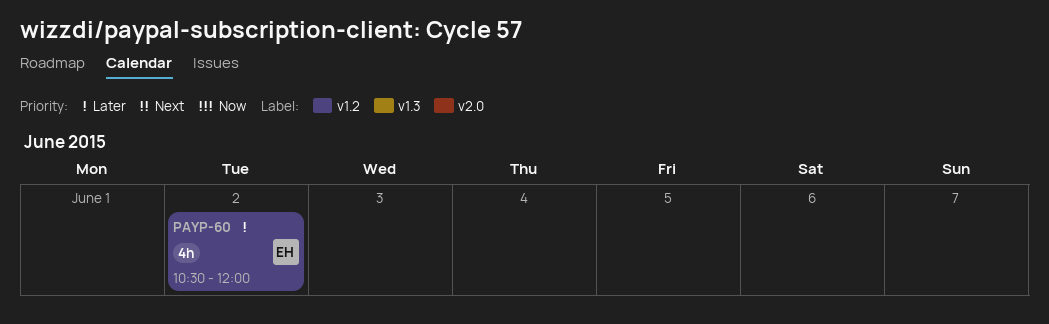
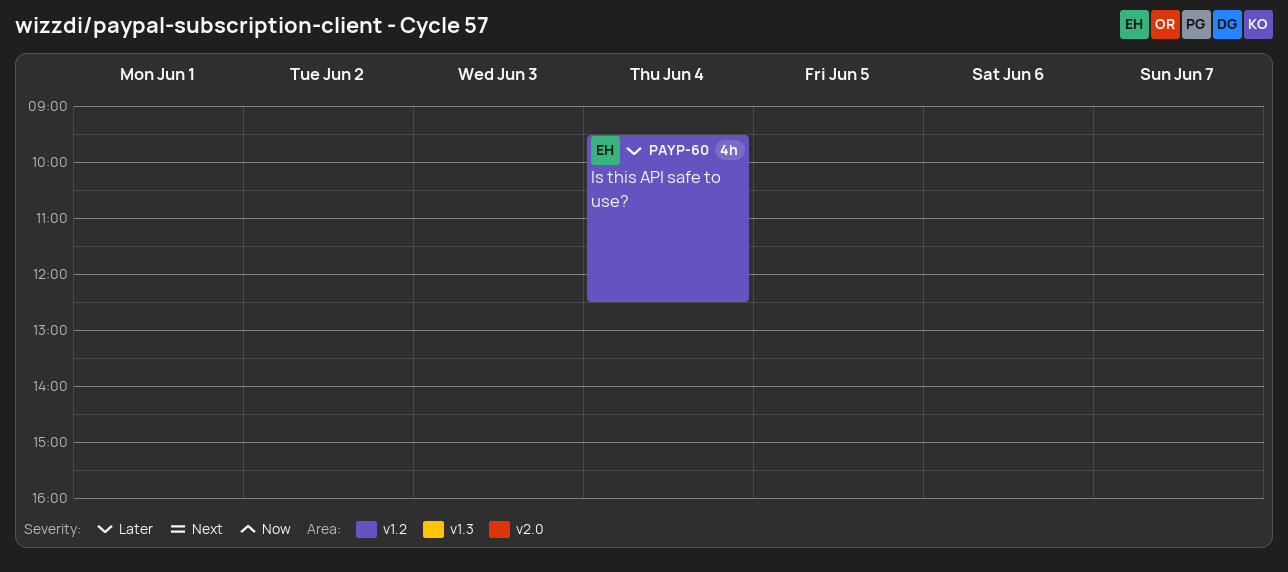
PAYP-60, day: Jun 2 -> Jun 4
PAYP-60, begins: 10:30 -> 09:30
PAYP-60, ends: 12:00 -> 12:30

